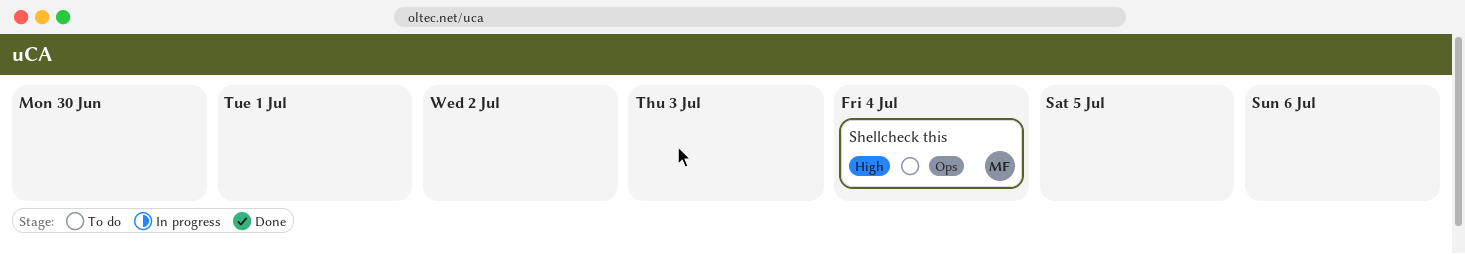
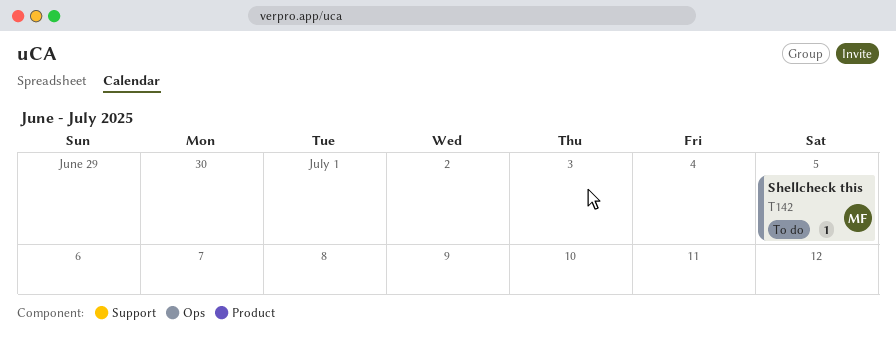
Shellcheck this, due: Jul 4 -> Jul 5

